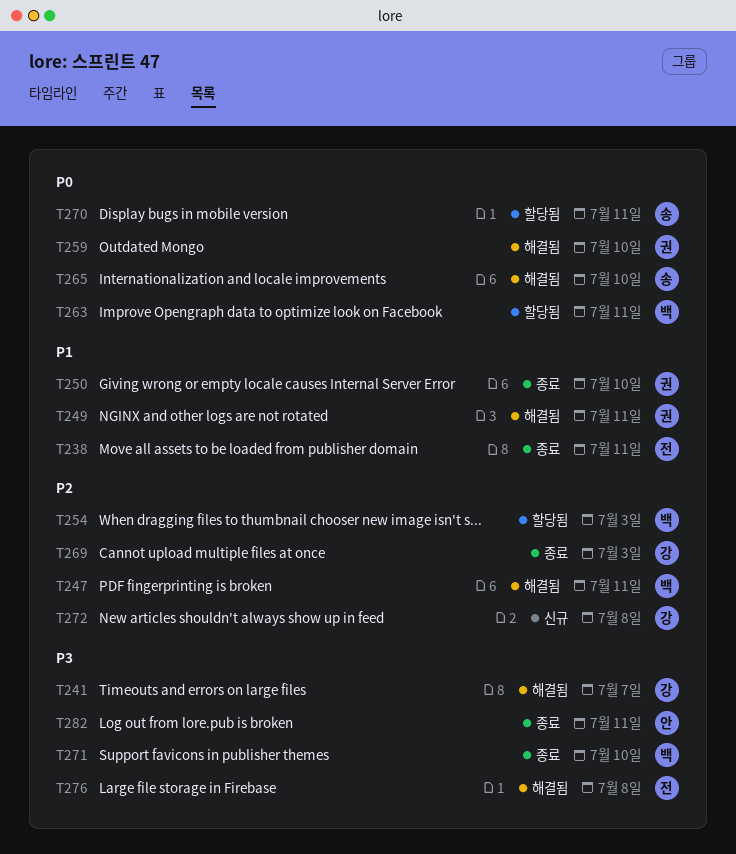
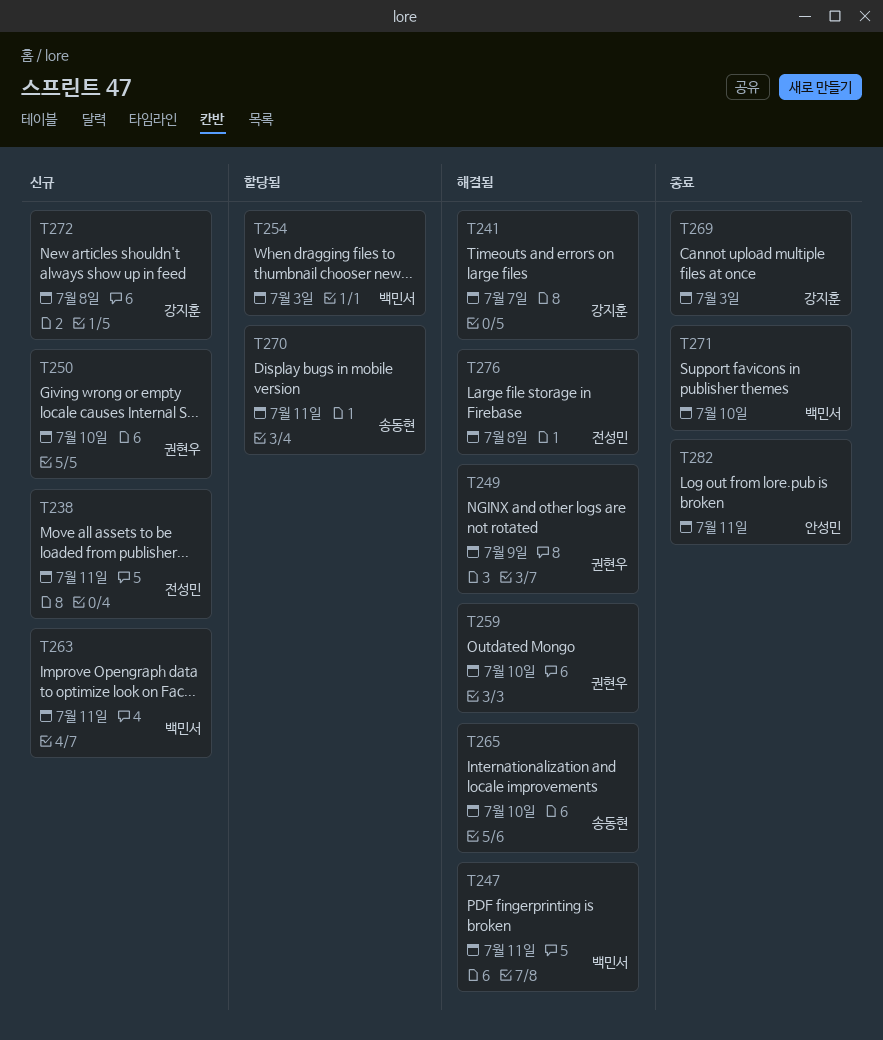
T238, status: 종료 -> 신규
T249, due: Jul 11 -> Jul 9
T250, status: 종료 -> 신규
T263, status: 할당됨 -> 신규

